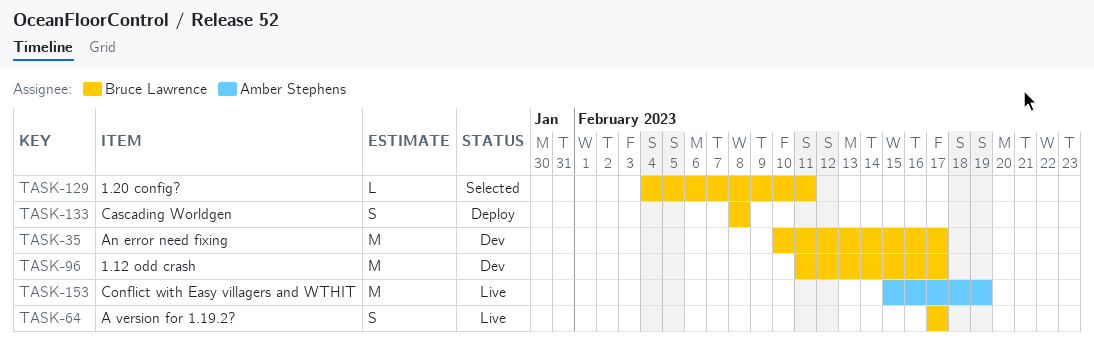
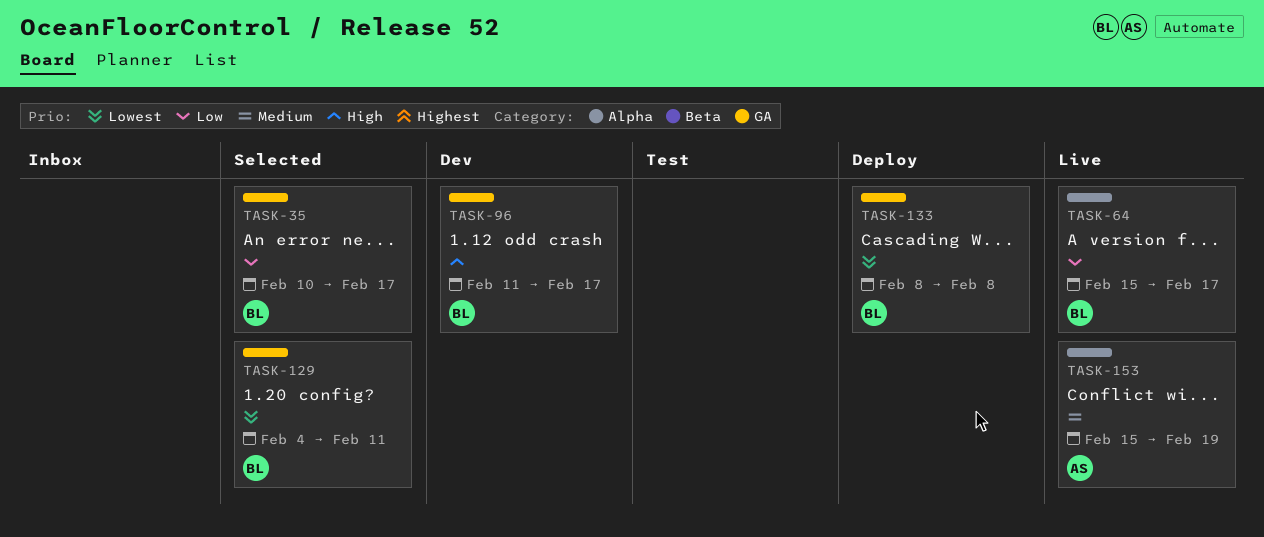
TASK-35, status: Dev -> Selected
TASK-64, start: Feb 17 -> Feb 15

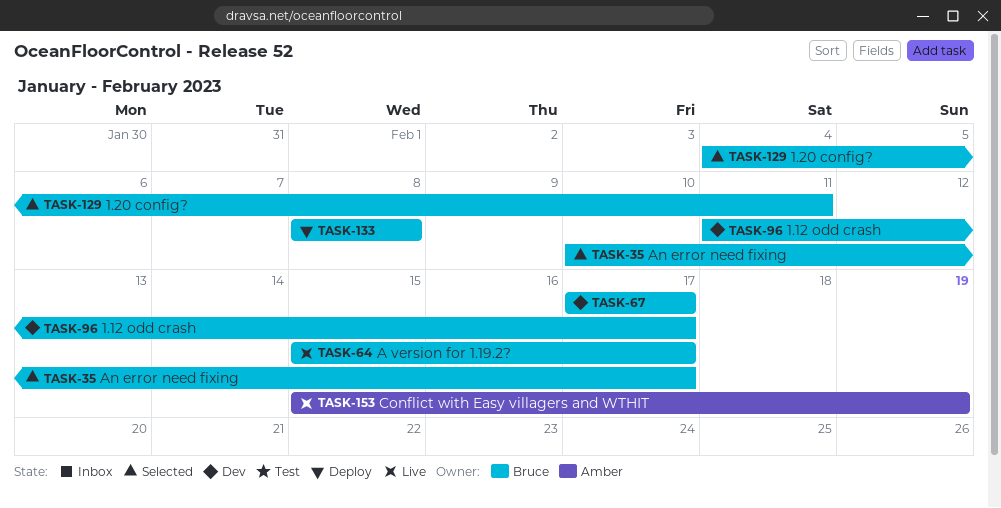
TASK-67: none -> present

